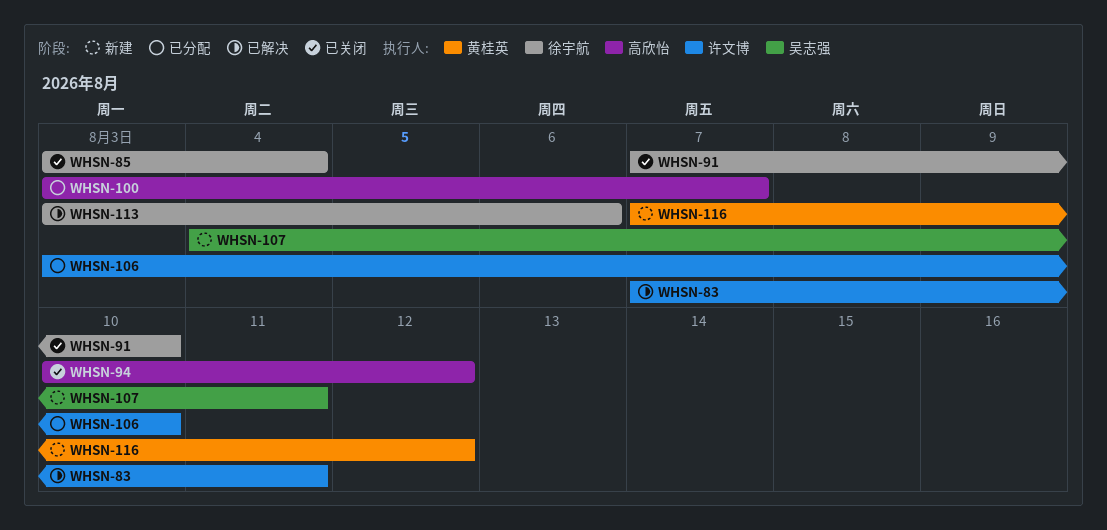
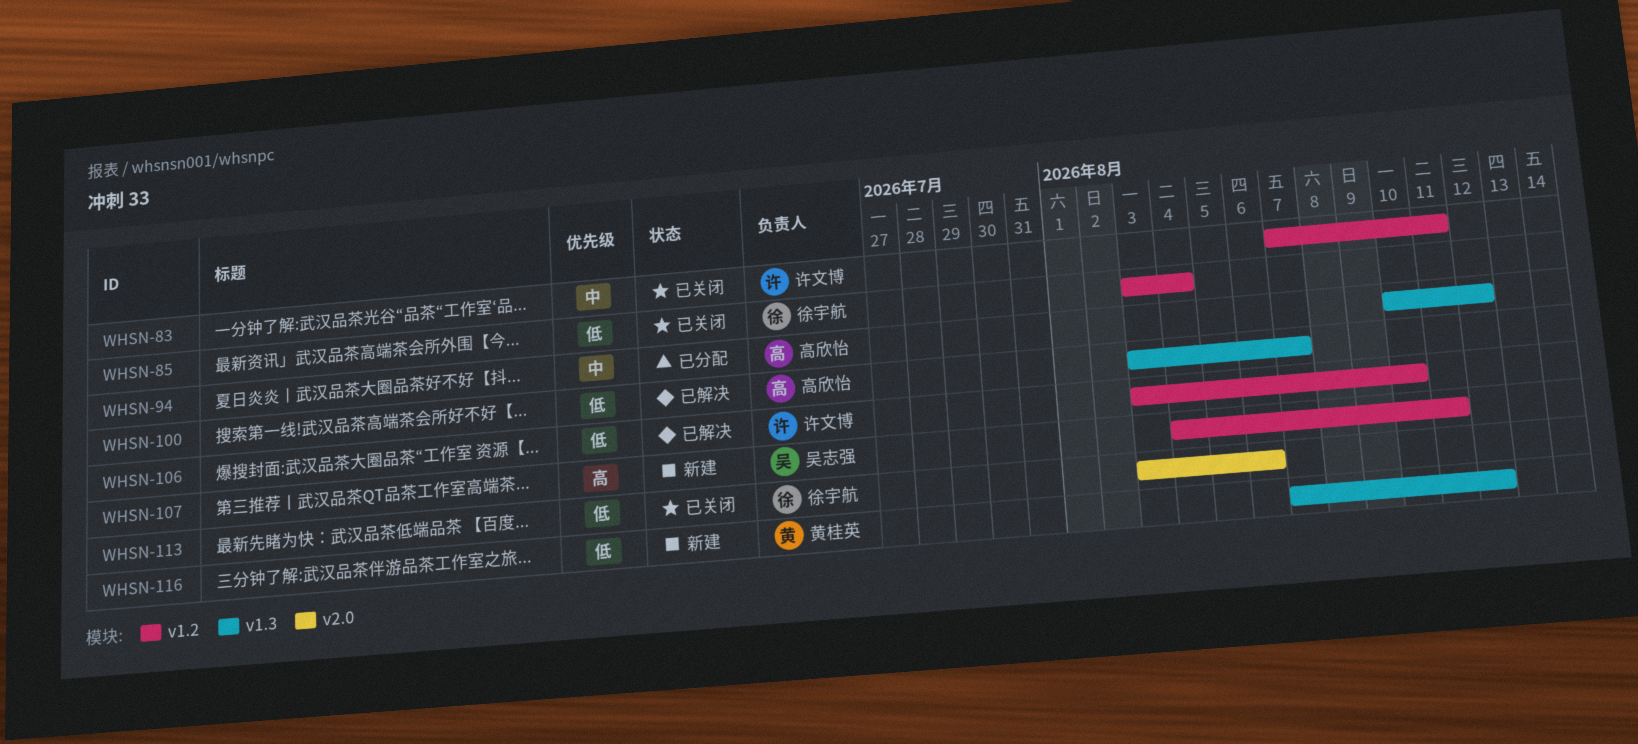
WHSN-83, status: 已解决 -> 已关闭
WHSN-91: present -> none
WHSN-94, status: 已关闭 -> 已分配
WHSN-100, status: 已分配 -> 已解决
WHSN-106, status: 已分配 -> 已解决
WHSN-113, status: 已解决 -> 已关闭

